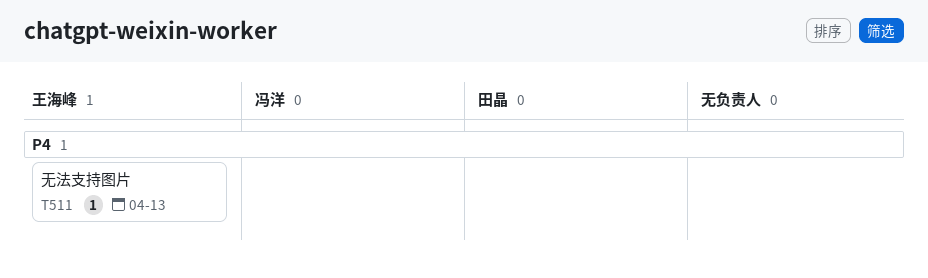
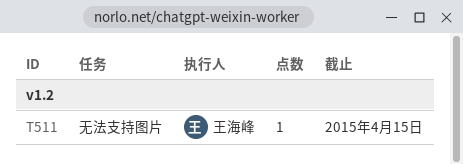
T511, due: Apr 13 -> Apr 15

